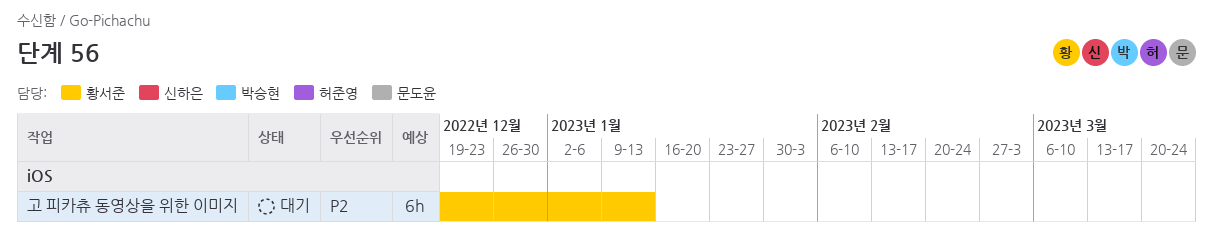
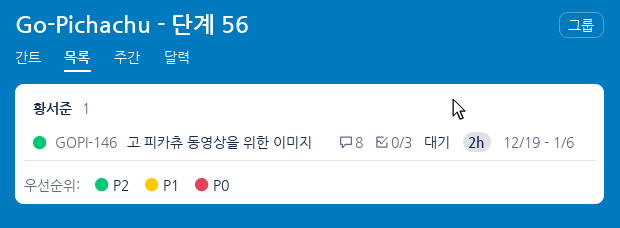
고 피카츄 동영상을 위한 이미지, estimate: 6h -> 2h
고 피카츄 동영상을 위한 이미지, due: Jan 13 -> Jan 6

